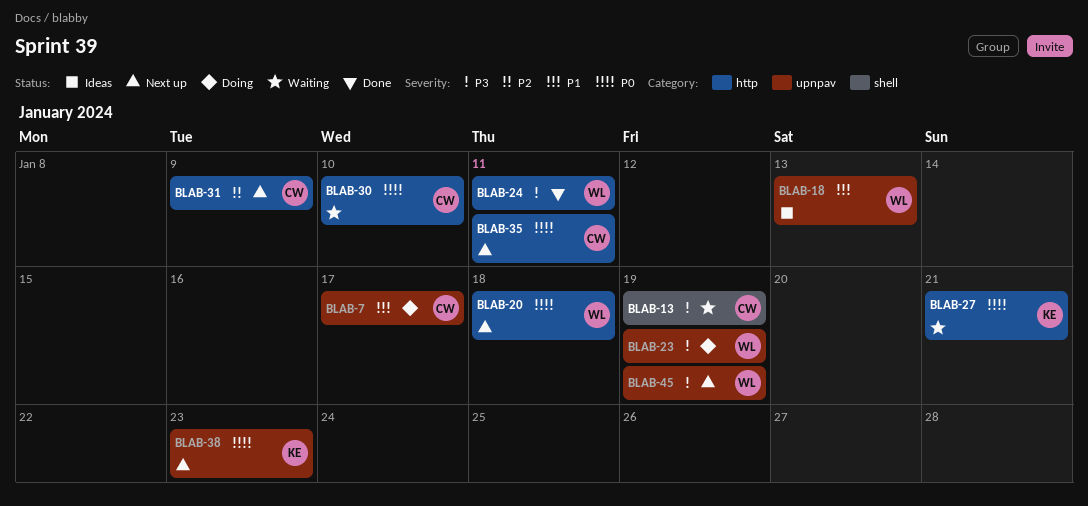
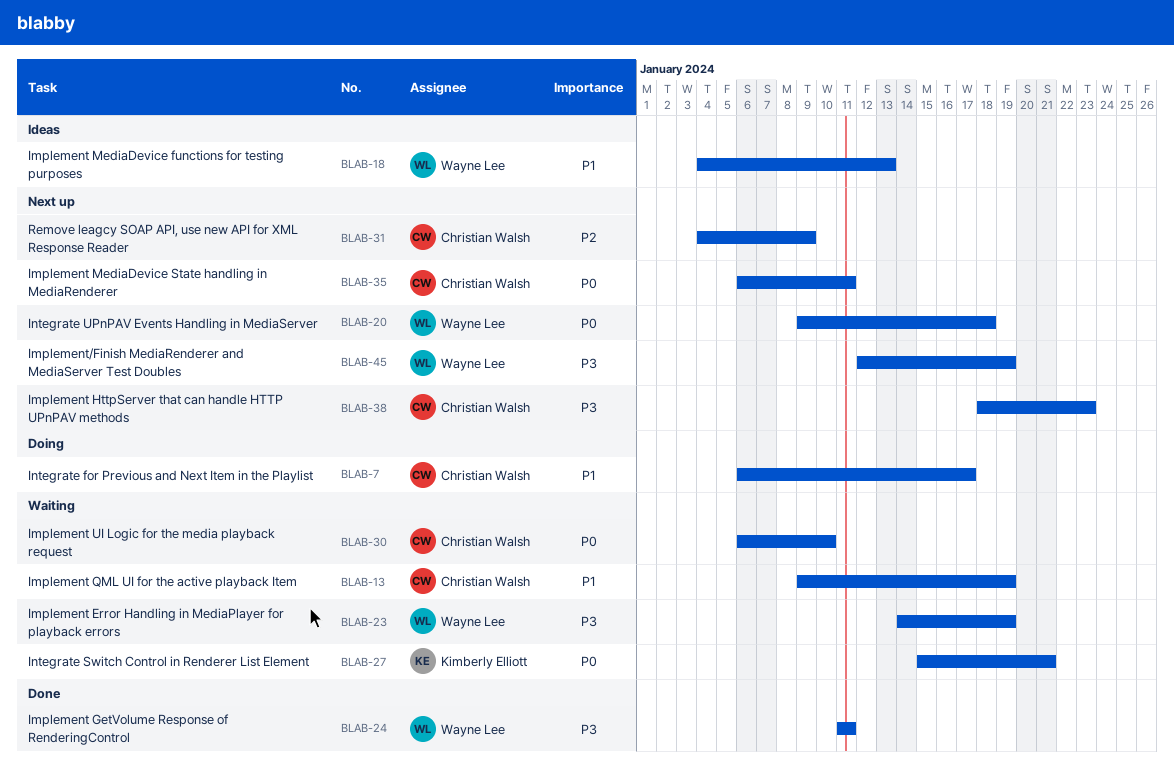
BLAB-13, priority: P3 -> P1
BLAB-23, status: Doing -> Waiting
BLAB-38, owner: Kimberly Elliott -> Christian Walsh
BLAB-38, priority: P0 -> P3

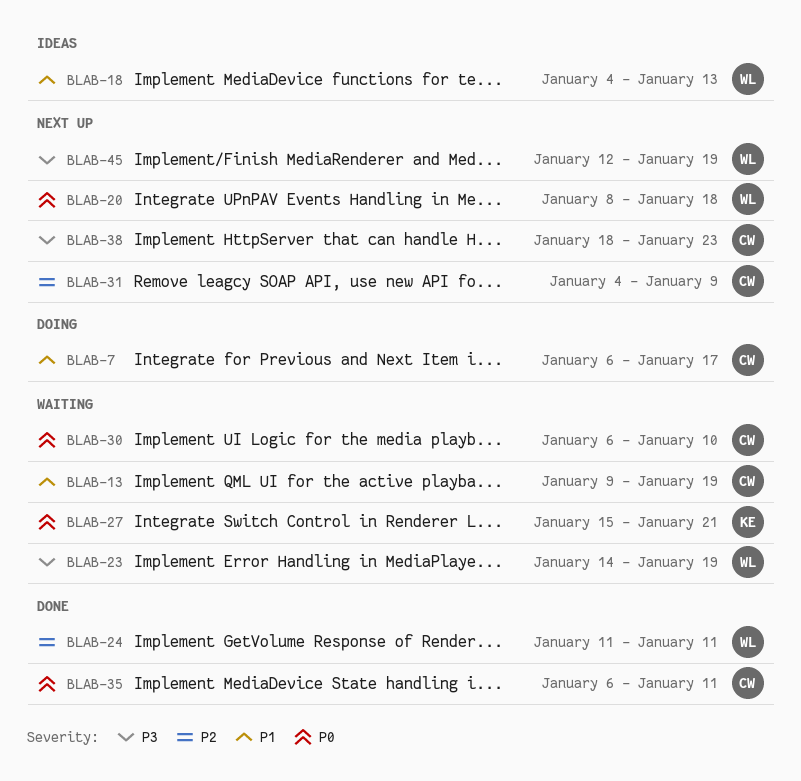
BLAB-20, start: Jan 9 -> Jan 8
BLAB-24, priority: P3 -> P2
BLAB-35, status: Next up -> Done

